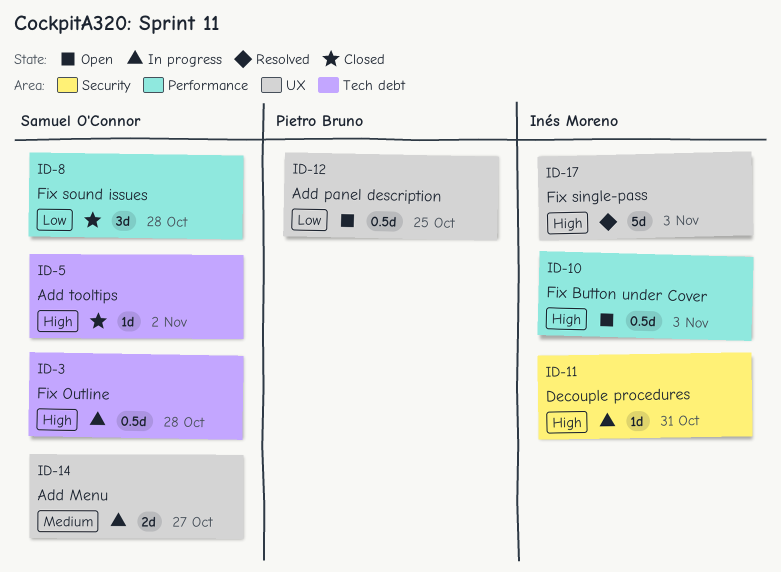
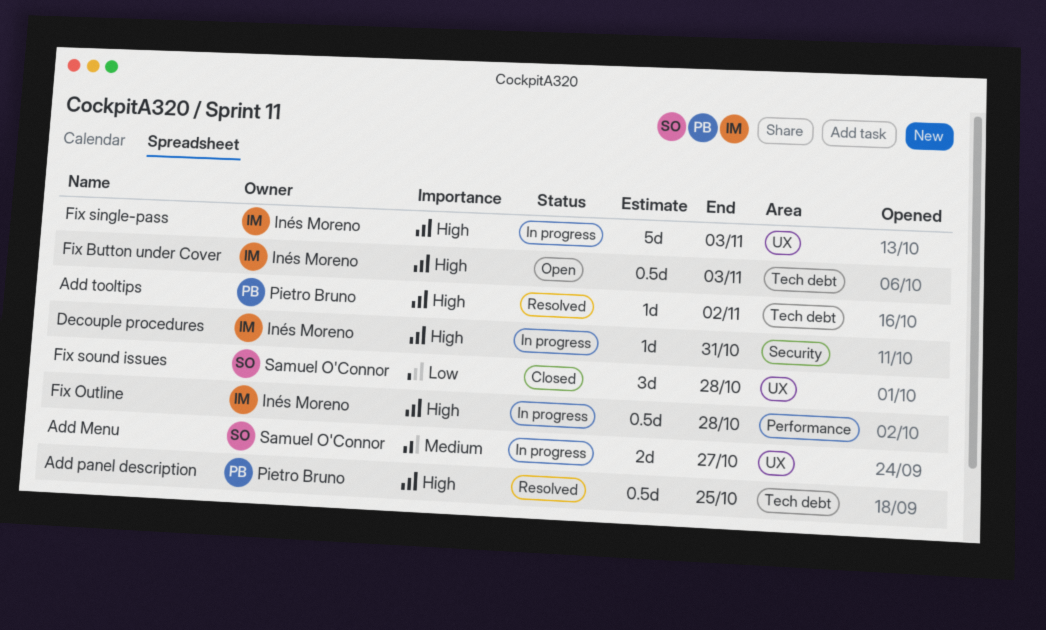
Add panel description, status: Open -> Resolved
Add panel description, priority: Low -> High
Add panel description, label: UX -> Tech debt
Add tooltips, status: Closed -> Resolved
Add tooltips, owner: Samuel O'Connor -> Pietro Bruno
Fix Button under Cover, label: Performance -> Tech debt
Fix Outline, owner: Samuel O'Connor -> Inés Moreno
Fix Outline, label: Tech debt -> Performance
Fix single-pass, status: Resolved -> In progress
Fix sound issues, label: Performance -> UX

